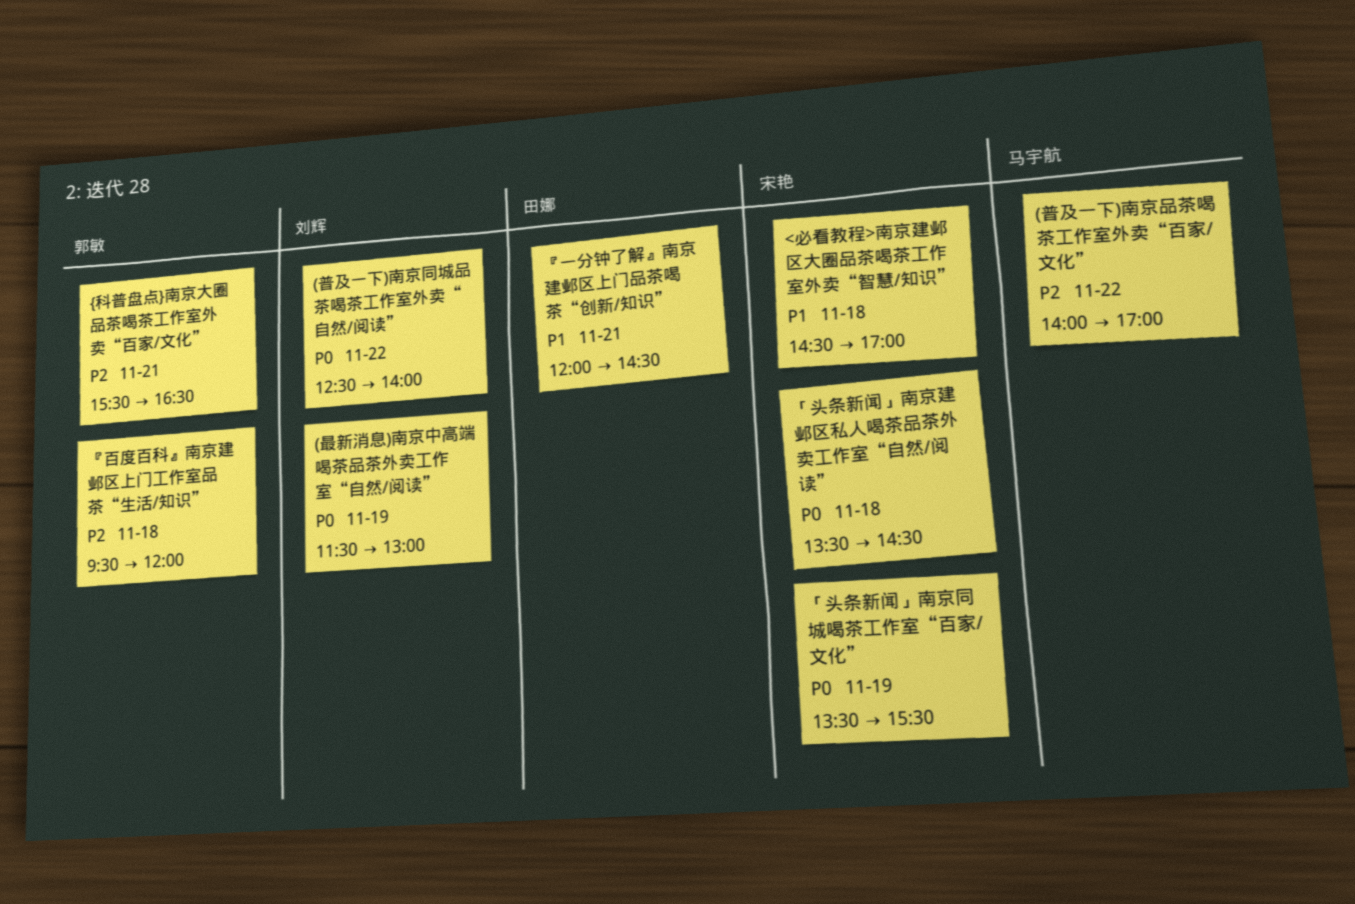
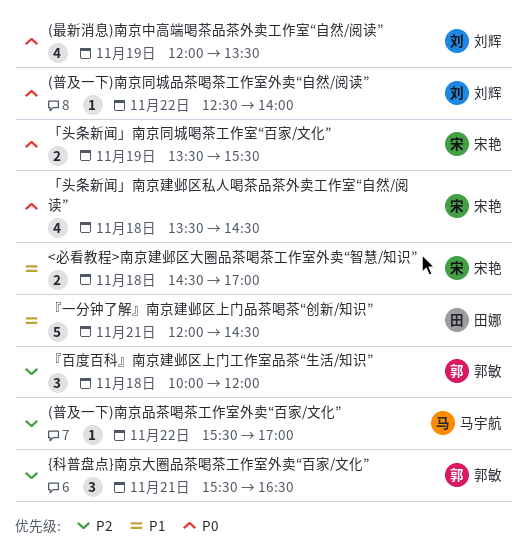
(普及一下)南京品茶喝茶工作室外卖“百家/文化”, begins: 14:00 -> 15:30
(最新消息)南京中高端喝茶品茶外卖工作室“自然/阅读”, begins: 11:30 -> 12:00
(最新消息)南京中高端喝茶品茶外卖工作室“自然/阅读”, ends: 13:00 -> 13:30
『百度百科』南京建邺区上门工作室品茶“生活/知识”, begins: 09:30 -> 10:00

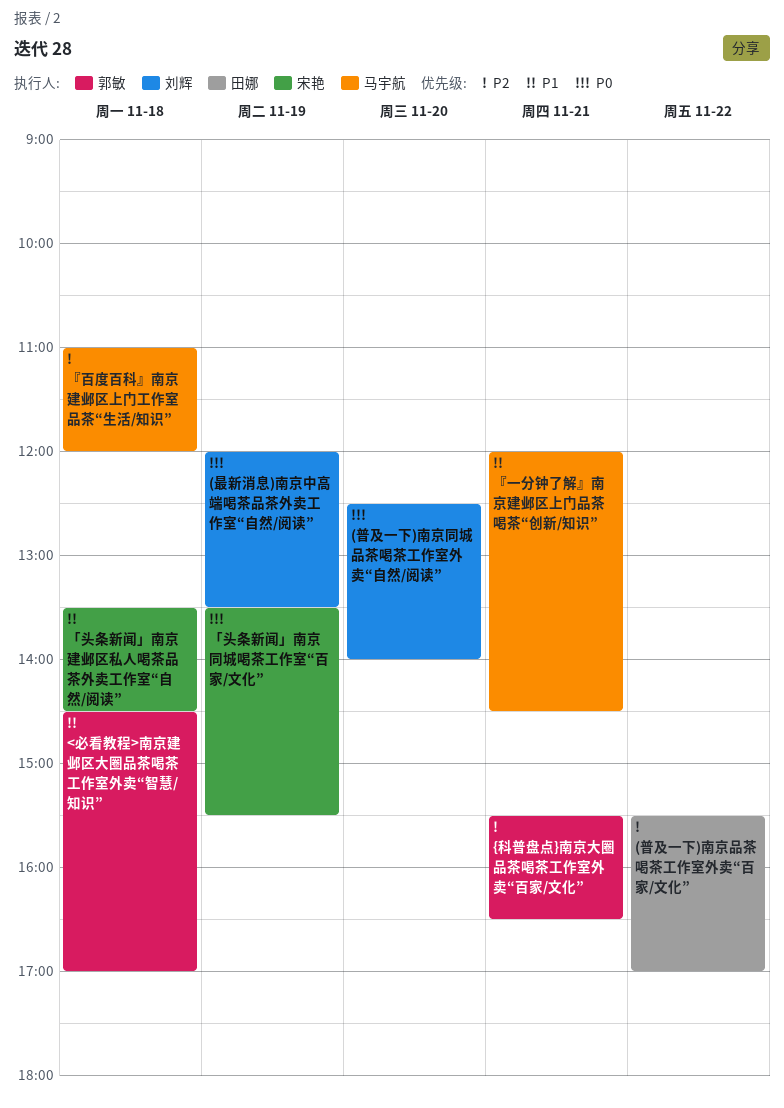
(普及一下)南京同城品茶喝茶工作室外卖“自然/阅读”, day: Nov 22 -> Nov 20
(普及一下)南京品茶喝茶工作室外卖“百家/文化”, owner: 马宇航 -> 田娜
<必看教程>南京建邺区大圈品茶喝茶工作室外卖“智慧/知识”, owner: 宋艳 -> 郭敏
「头条新闻」南京建邺区私人喝茶品茶外卖工作室“自然/阅读”, priority: P0 -> P1
『一分钟了解』南京建邺区上门品茶喝茶“创新/知识”, owner: 田娜 -> 马宇航
『百度百科』南京建邺区上门工作室品茶“生活/知识”, owner: 郭敏 -> 马宇航
『百度百科』南京建邺区上门工作室品茶“生活/知识”, begins: 10:00 -> 11:00

